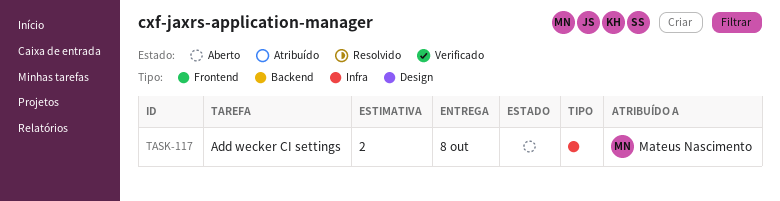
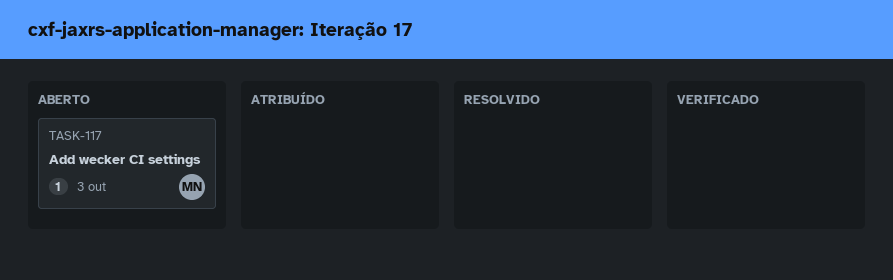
TASK-117, estimate: 2 -> 1
TASK-117, due: Oct 8 -> Oct 3

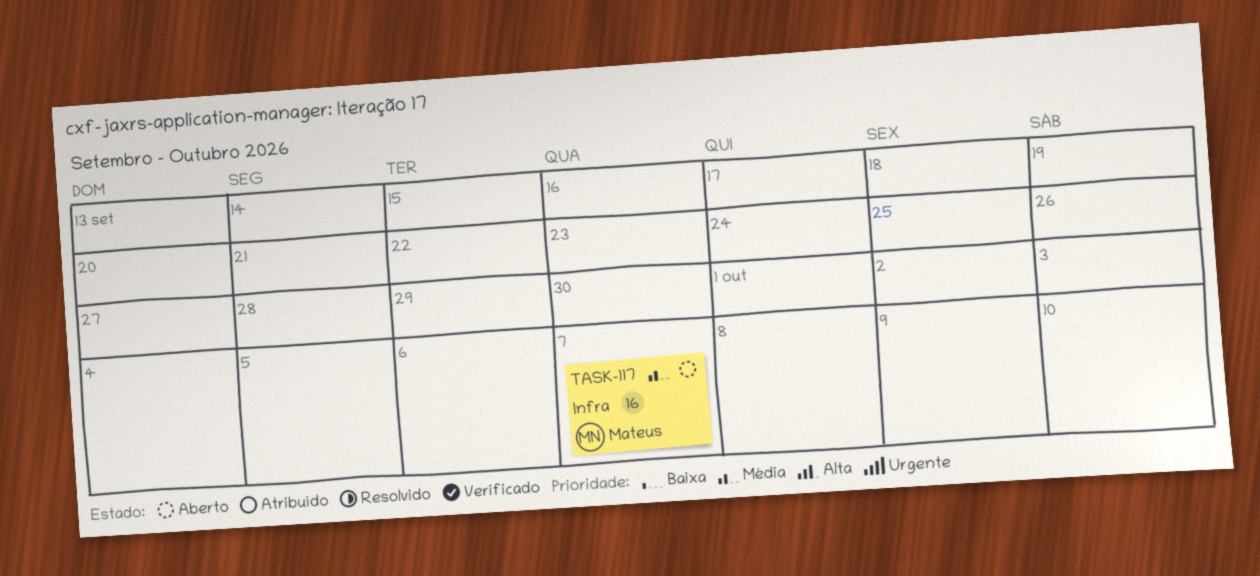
TASK-117, estimate: 1 -> 16
TASK-117, due: Oct 3 -> Oct 7

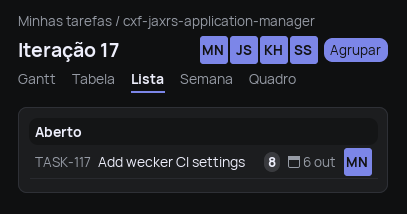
TASK-117, estimate: 16 -> 8
TASK-117, due: Oct 7 -> Oct 6

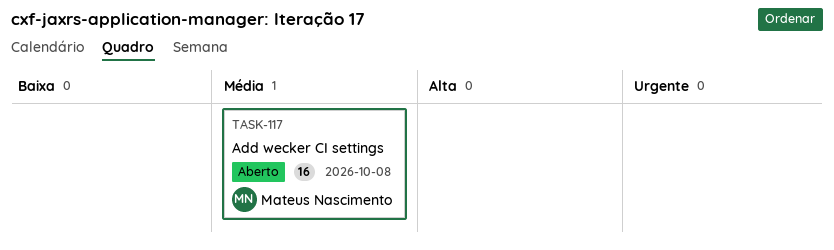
TASK-117, estimate: 8 -> 16
TASK-117, due: Oct 6 -> Oct 8

